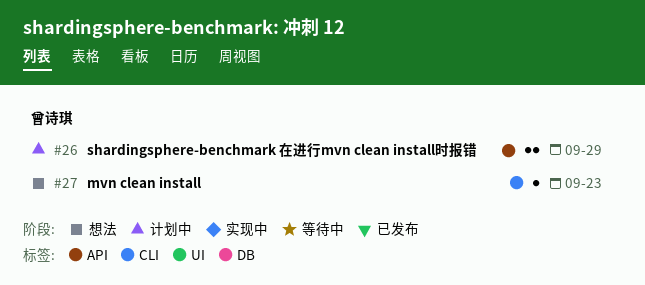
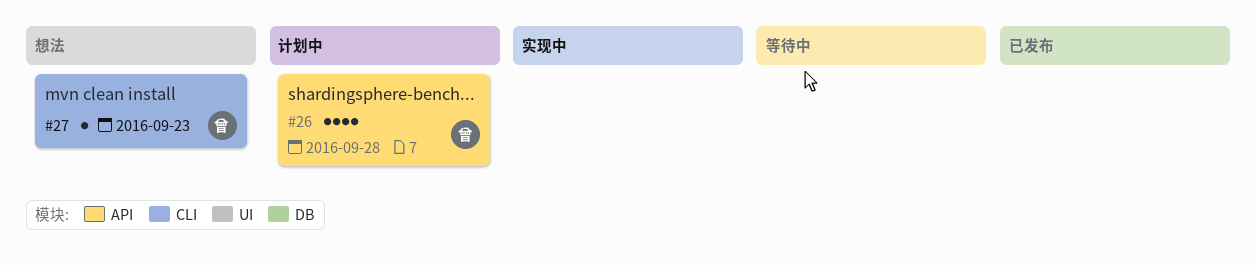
#26, estimate: 2 -> 4
#26, due: Sep 29 -> Sep 28

